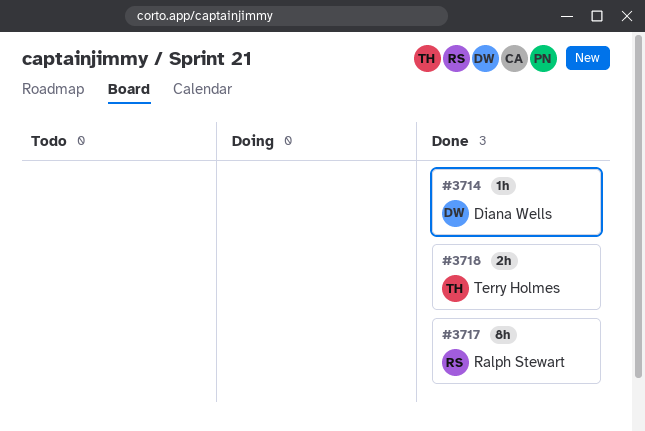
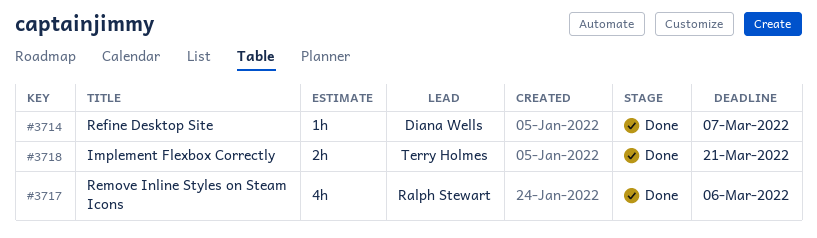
#3717, estimate: 8h -> 4h

